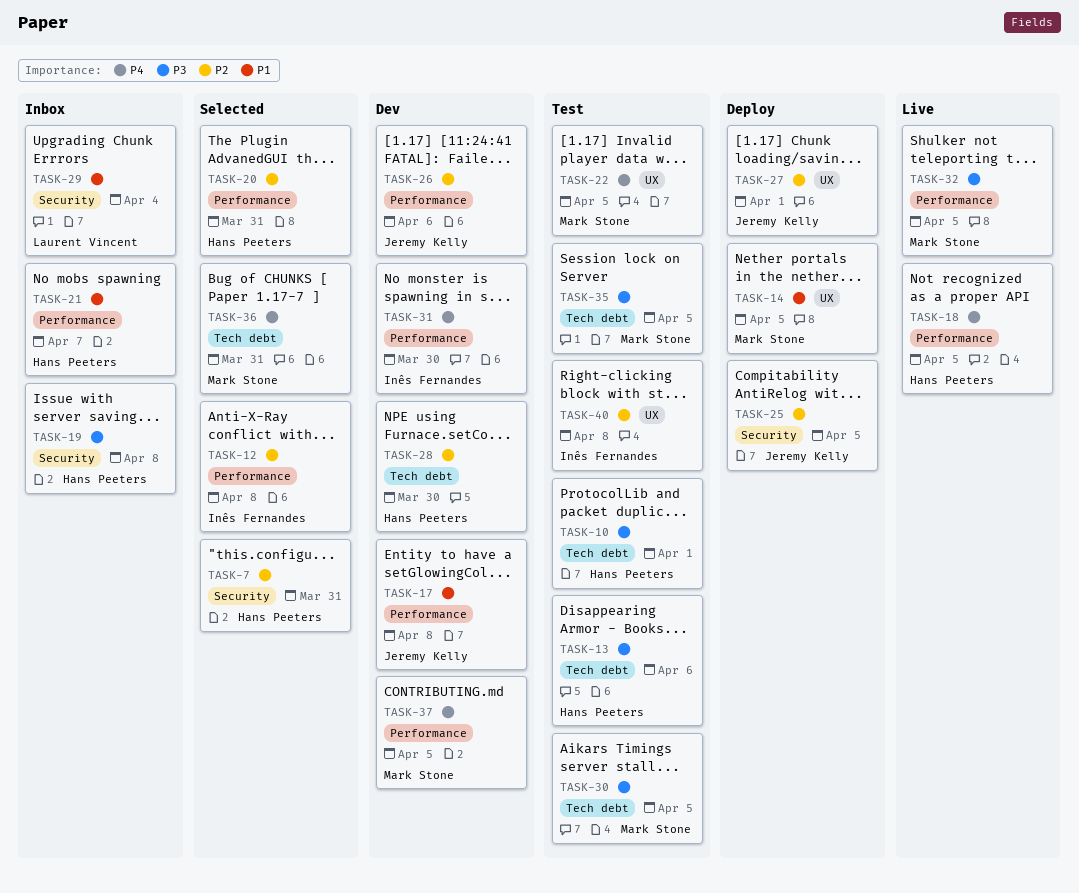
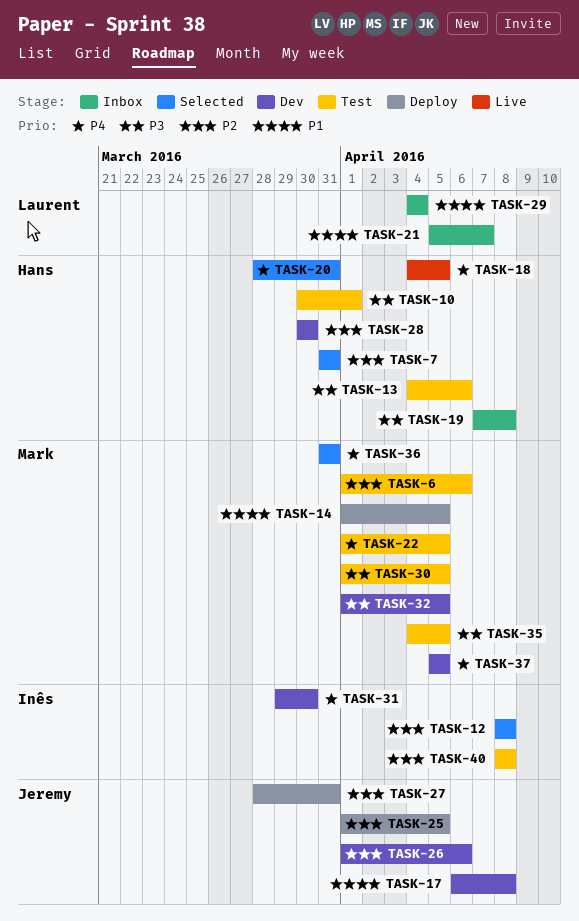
TASK-6: none -> present
TASK-20, priority: P2 -> P4
TASK-21, owner: Hans Peeters -> Laurent Vincent
TASK-27, due: Apr 1 -> Mar 31
TASK-32, status: Live -> Dev

